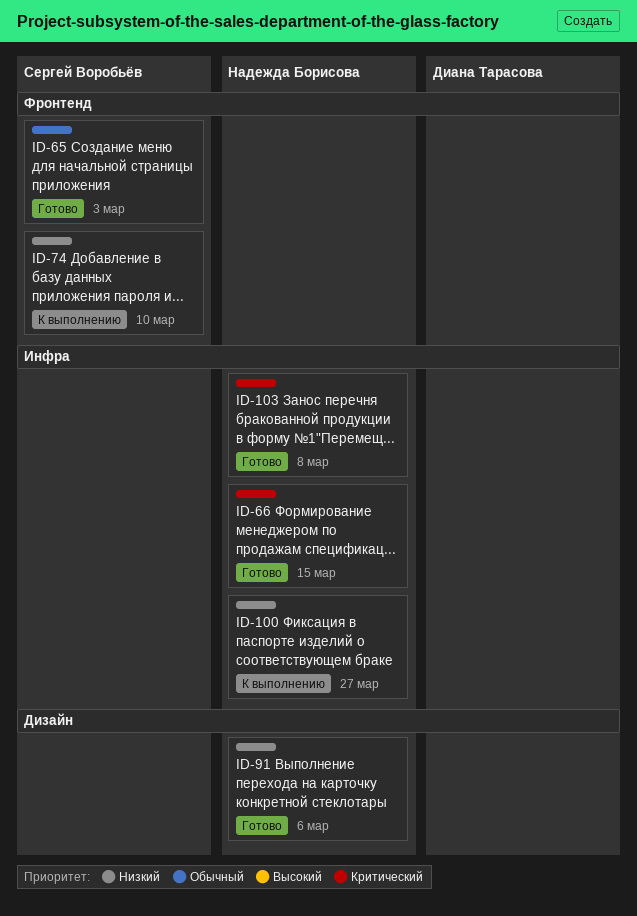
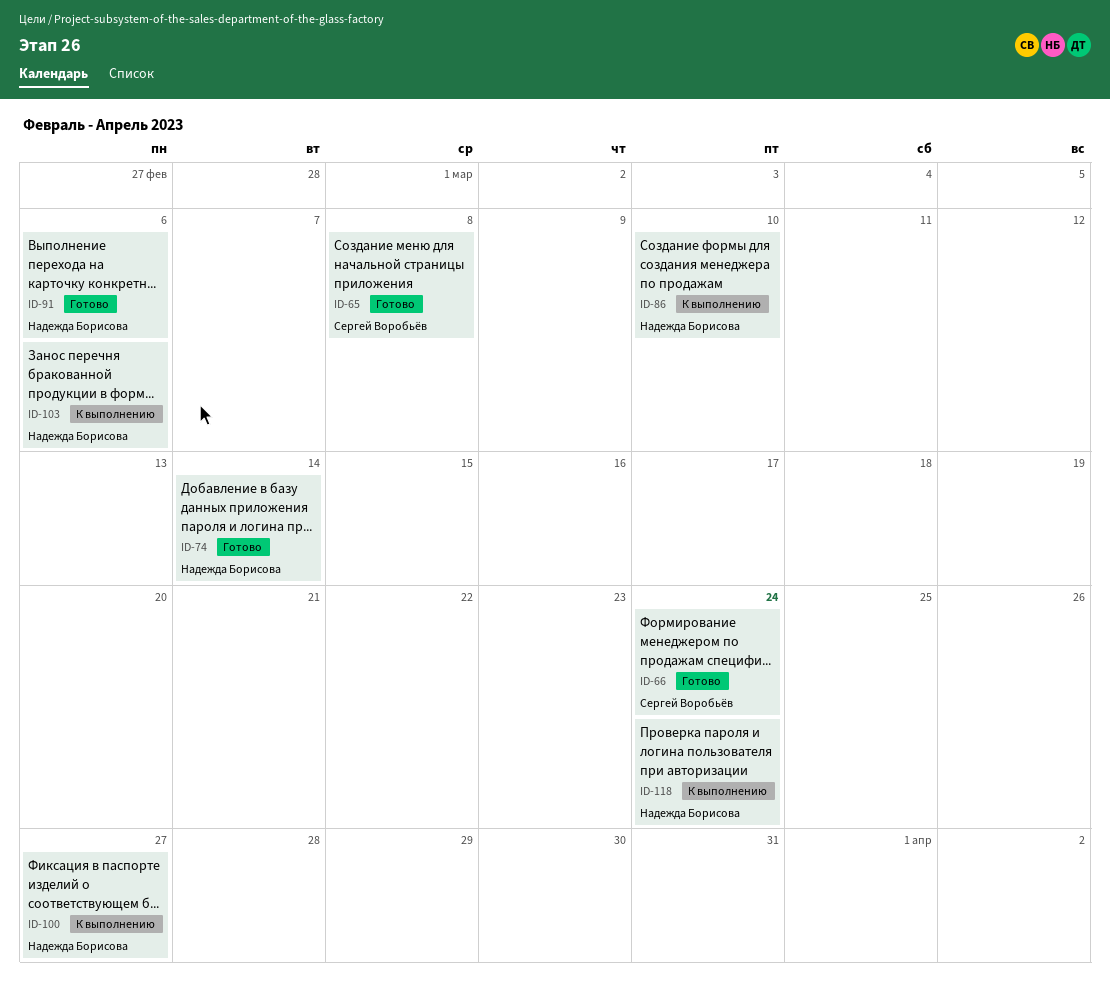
ID-65, due: Mar 3 -> Mar 8
ID-66, owner: Надежда Борисова -> Сергей Воробьёв
ID-66, due: Mar 15 -> Mar 24
ID-74, status: К выполнению -> Готово
ID-74, owner: Сергей Воробьёв -> Надежда Борисова
ID-74, due: Mar 10 -> Mar 14
ID-86: none -> present
ID-103, status: Готово -> К выполнению
ID-103, due: Mar 8 -> Mar 6
ID-118: none -> present

